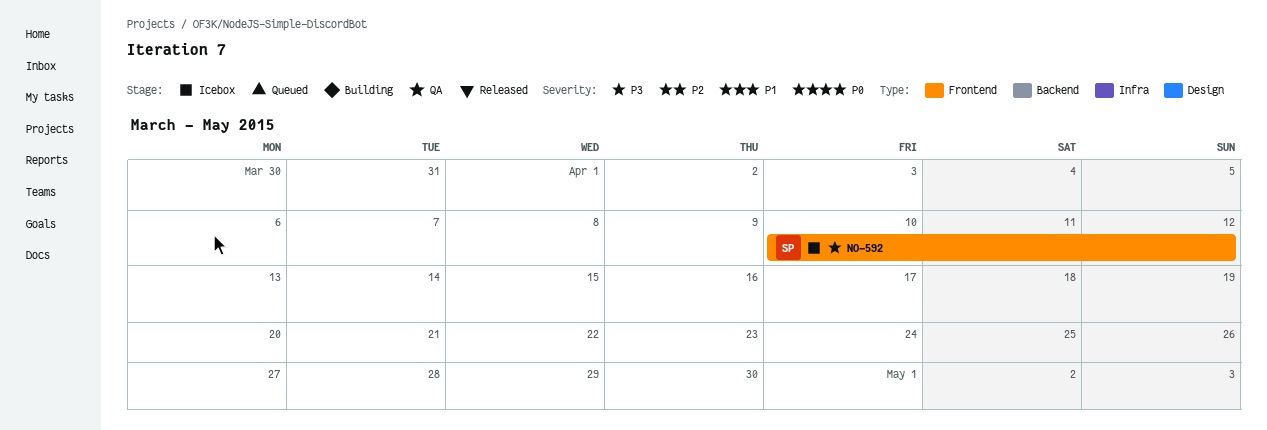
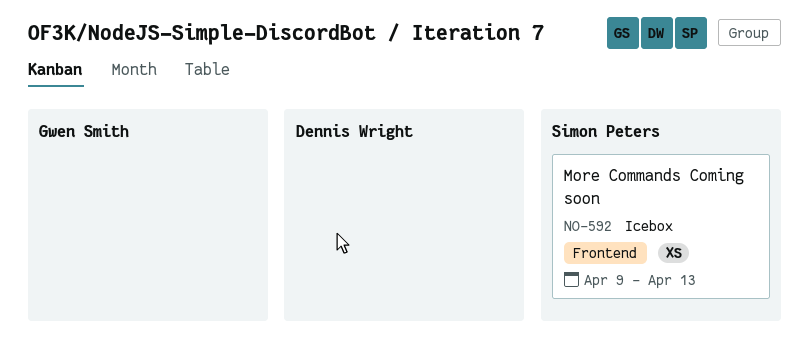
NO-592, start: Apr 10 -> Apr 9
NO-592, due: Apr 12 -> Apr 13

